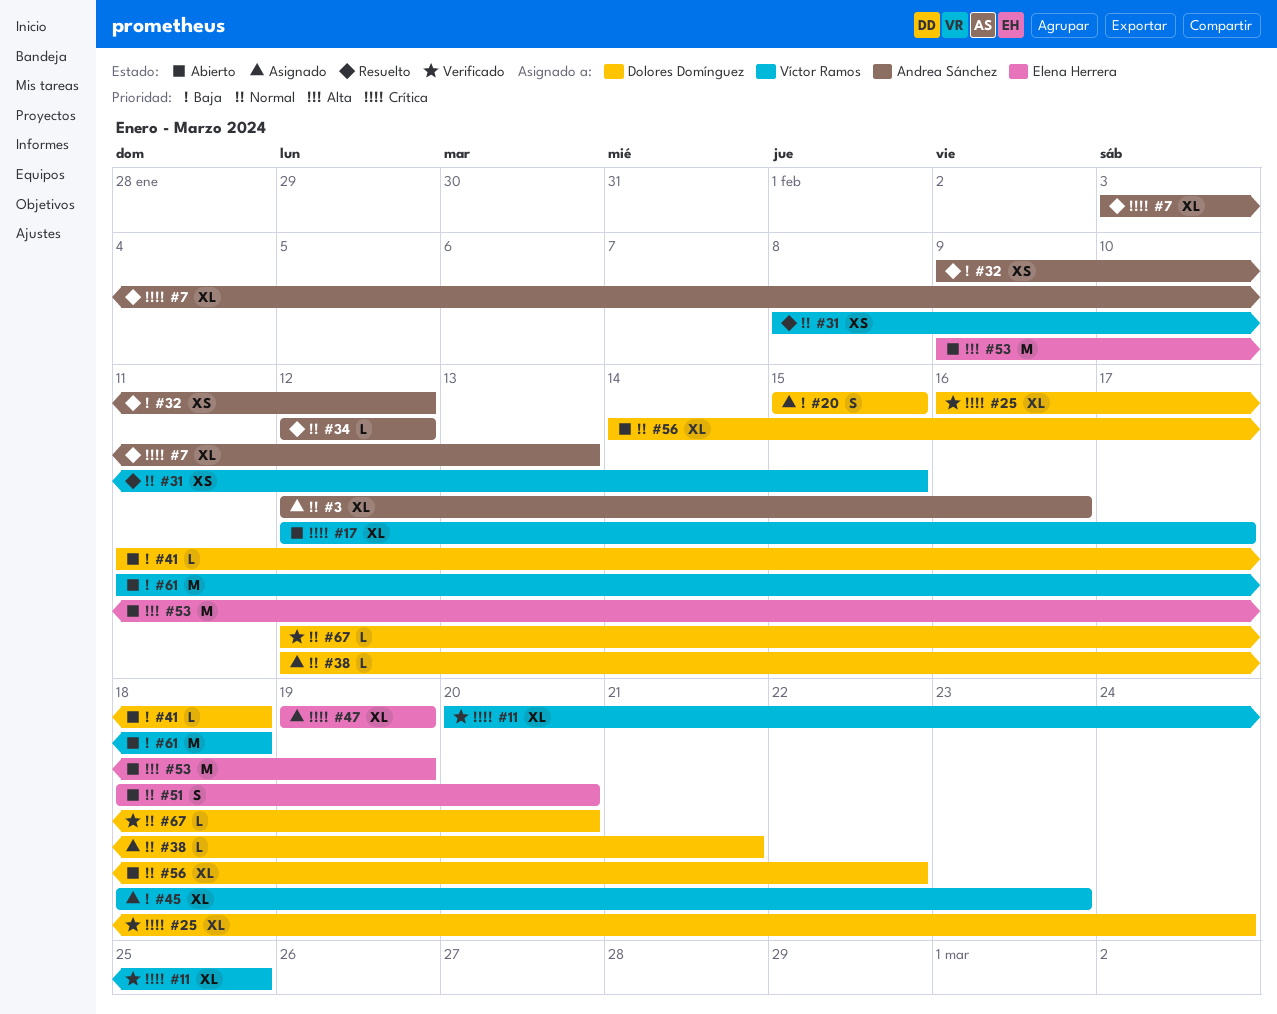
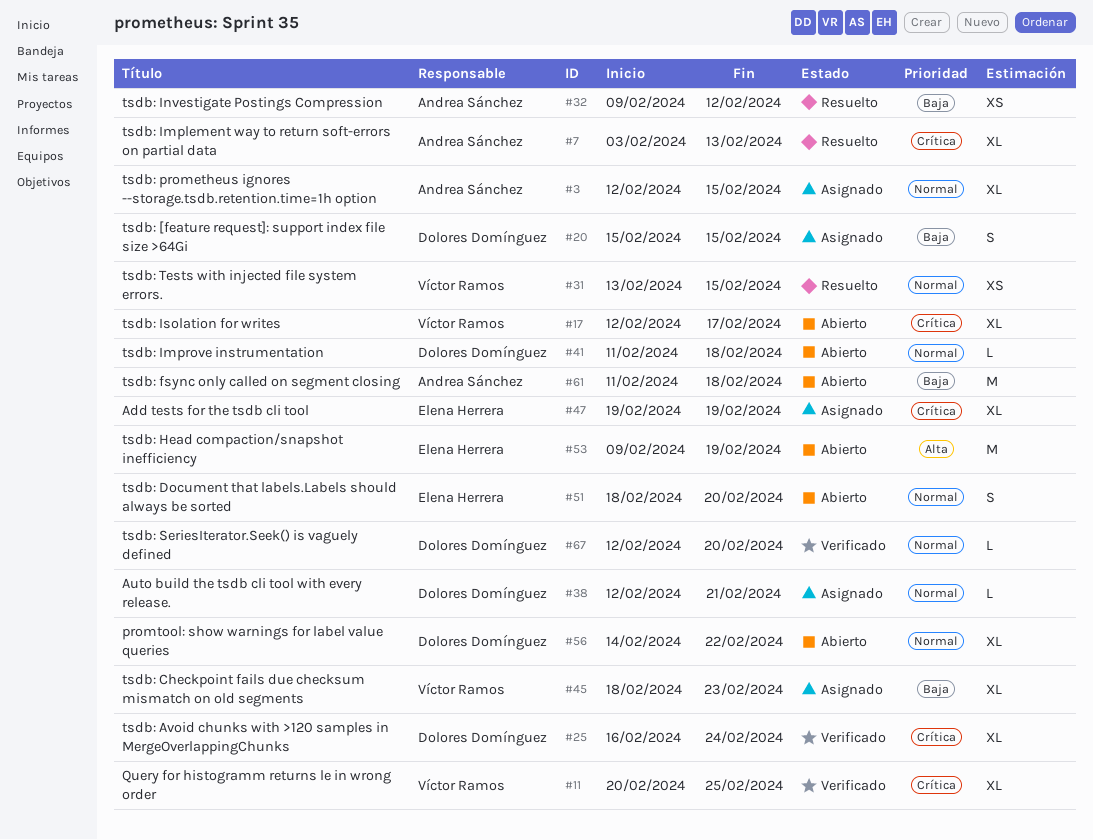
#3, due: Feb 16 -> Feb 15
#31, start: Feb 8 -> Feb 13
#34: present -> none
#41, priority: Baja -> Normal
#61, owner: Víctor Ramos -> Andrea Sánchez

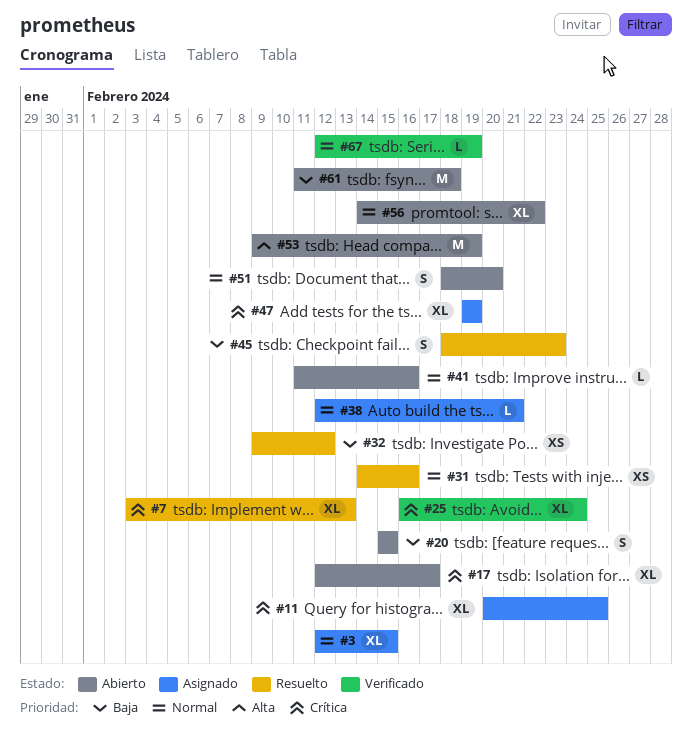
#11, status: Verificado -> Asignado
#20, status: Asignado -> Abierto
#31, start: Feb 13 -> Feb 14
#31, due: Feb 15 -> Feb 16
#41, due: Feb 18 -> Feb 16
#45, status: Asignado -> Resuelto
#45, estimate: XL -> S
#67, due: Feb 20 -> Feb 19

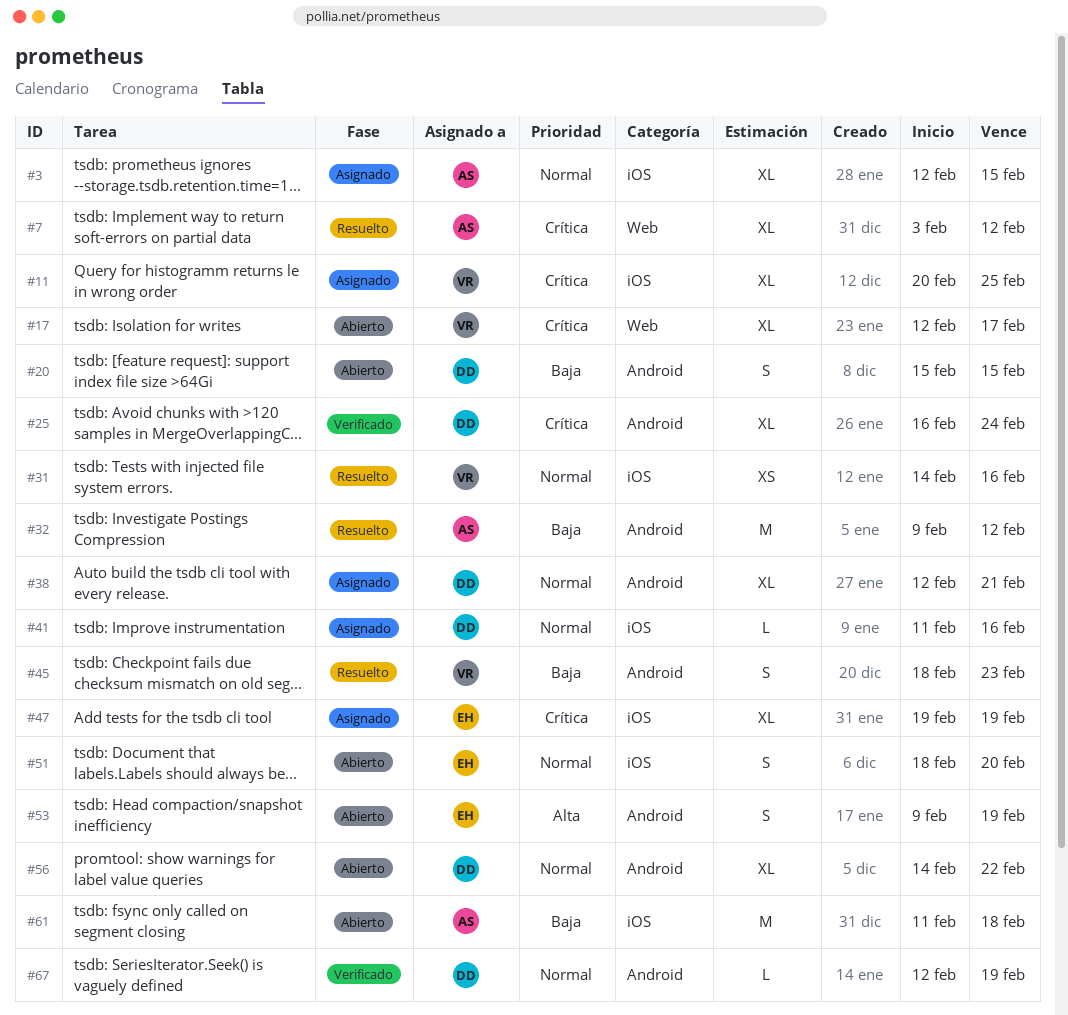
#7, due: Feb 13 -> Feb 12
#32, estimate: XS -> M
#38, estimate: L -> XL
#41, status: Abierto -> Asignado
#53, estimate: M -> S

